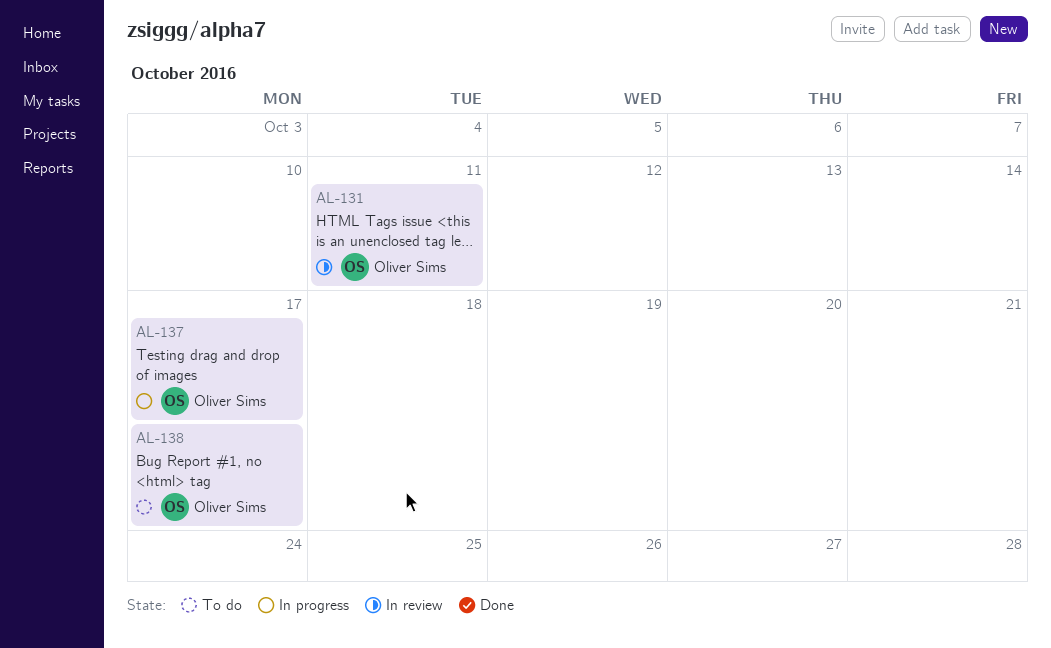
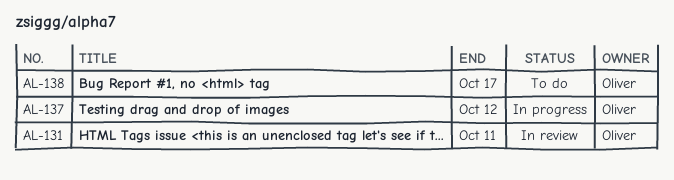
AL-137, due: Oct 17 -> Oct 12

